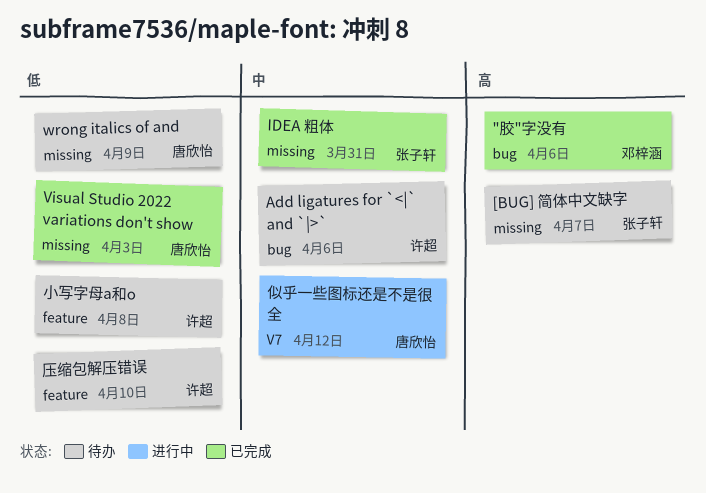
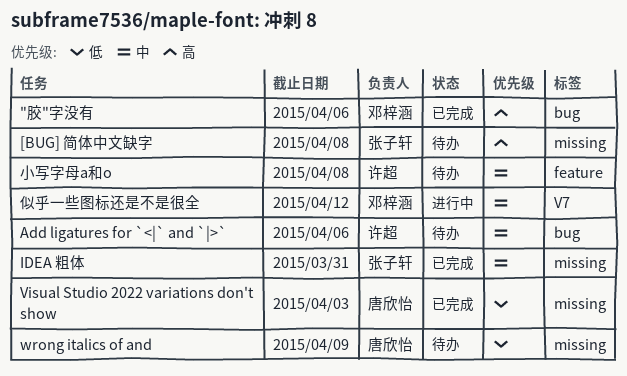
[BUG] 简体中文缺字, due: Apr 7 -> Apr 8
似乎一些图标还是不是很全, owner: 唐欣怡 -> 邓梓涵
压缩包解压错误: present -> none
小写字母a和o, priority: 低 -> 中

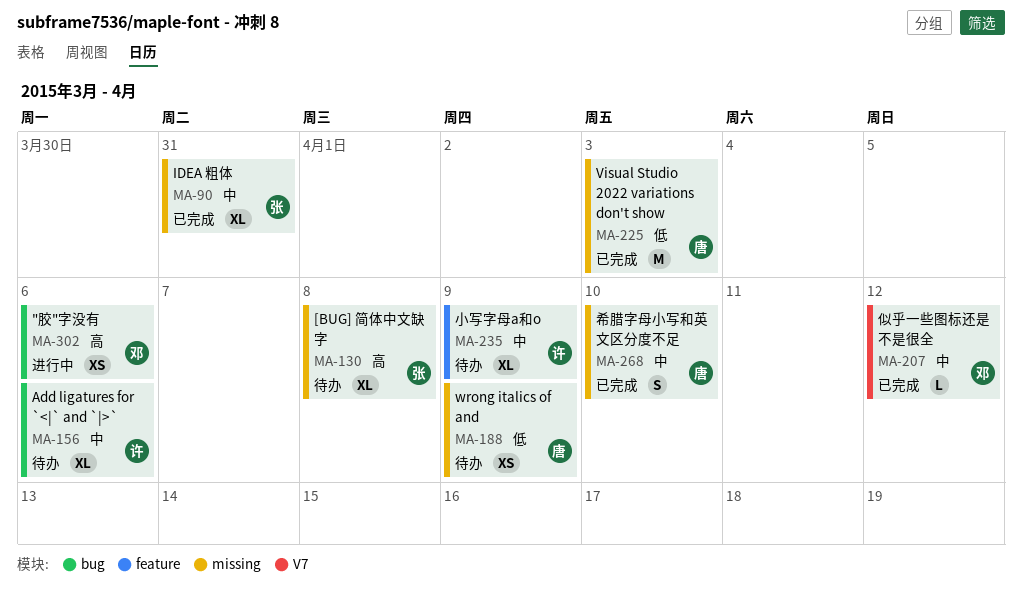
"胶"字没有, status: 已完成 -> 进行中
似乎一些图标还是不是很全, status: 进行中 -> 已完成
小写字母a和o, due: Apr 8 -> Apr 9
希腊字母小写和英文区分度不足: none -> present

